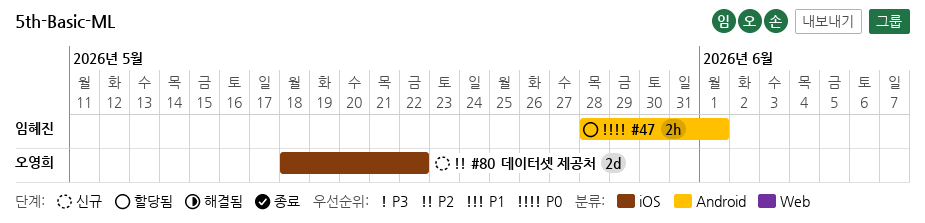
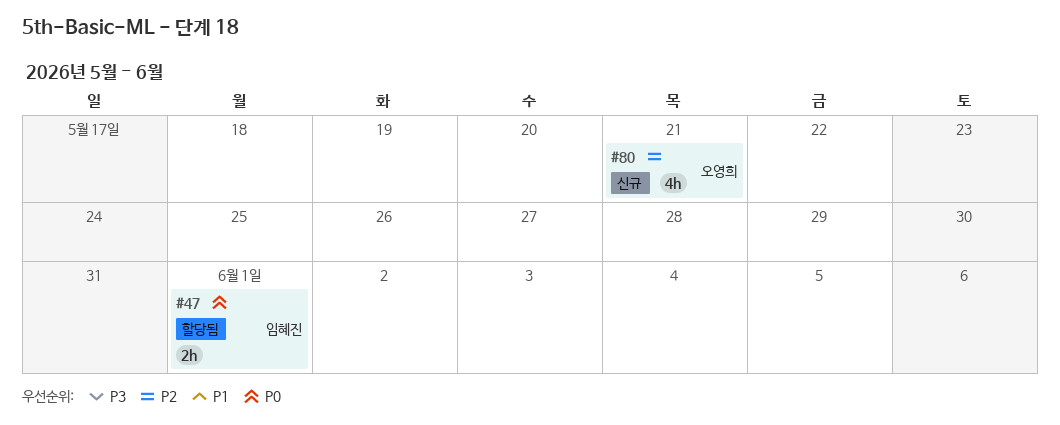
#80, estimate: 2d -> 4h
#80, due: May 22 -> May 21

